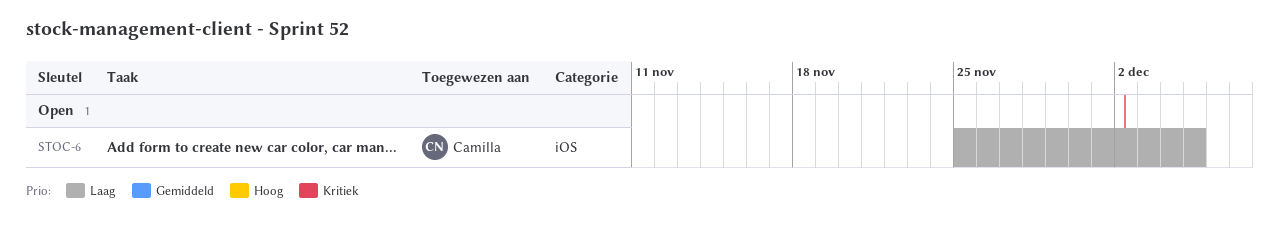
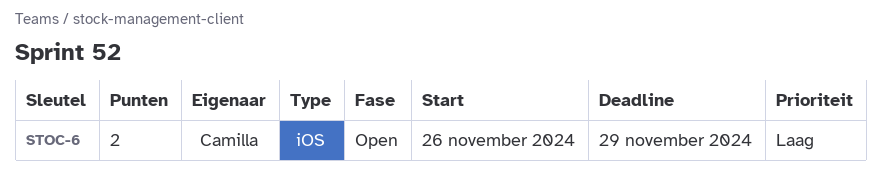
STOC-6, start: Nov 25 -> Nov 26
STOC-6, due: Dec 5 -> Nov 29

